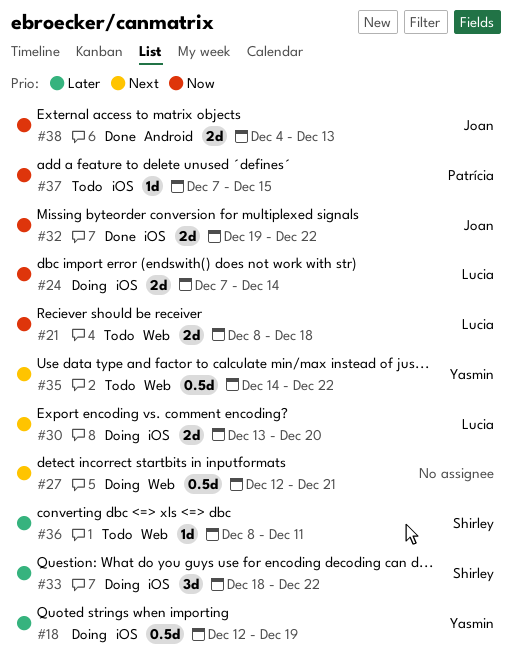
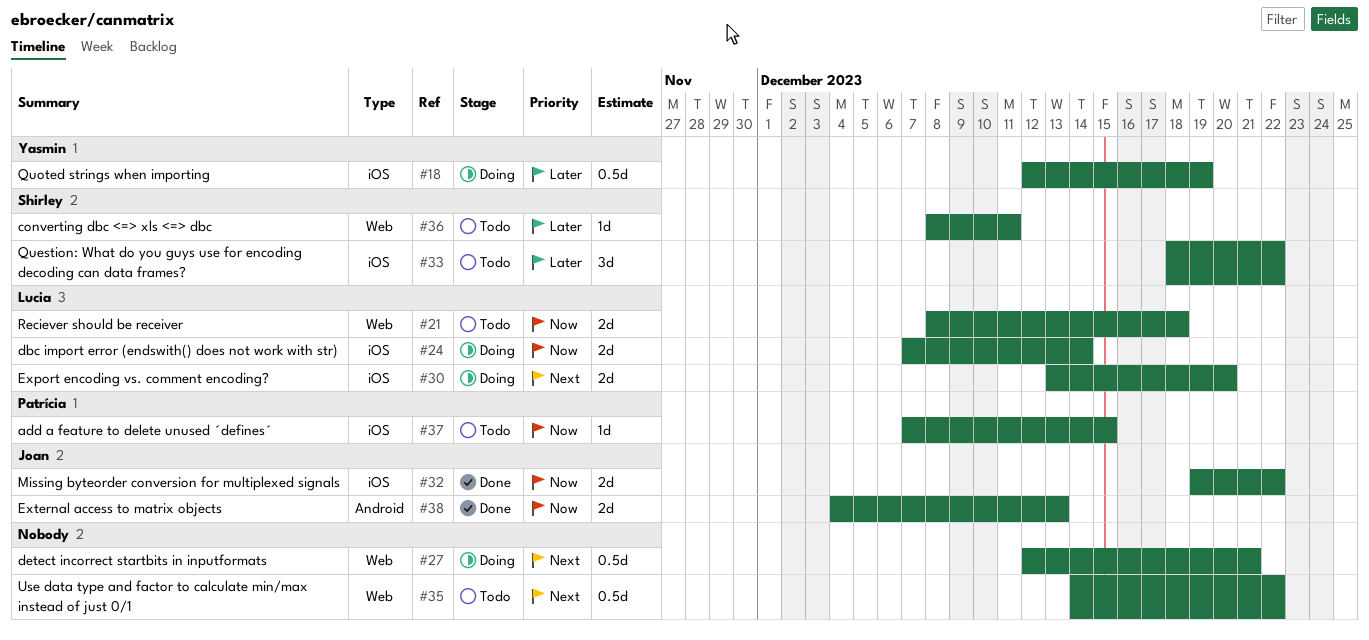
#33, status: Doing -> Todo
#35, owner: Yasmin -> none

